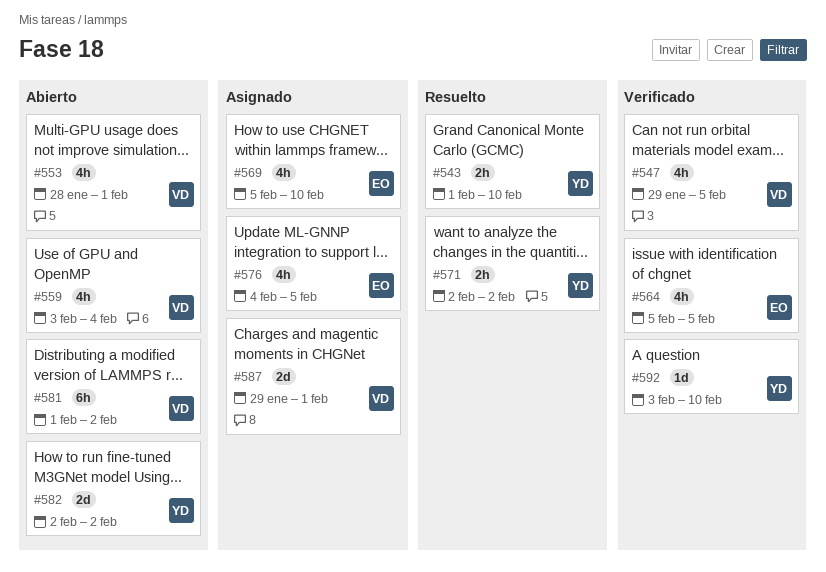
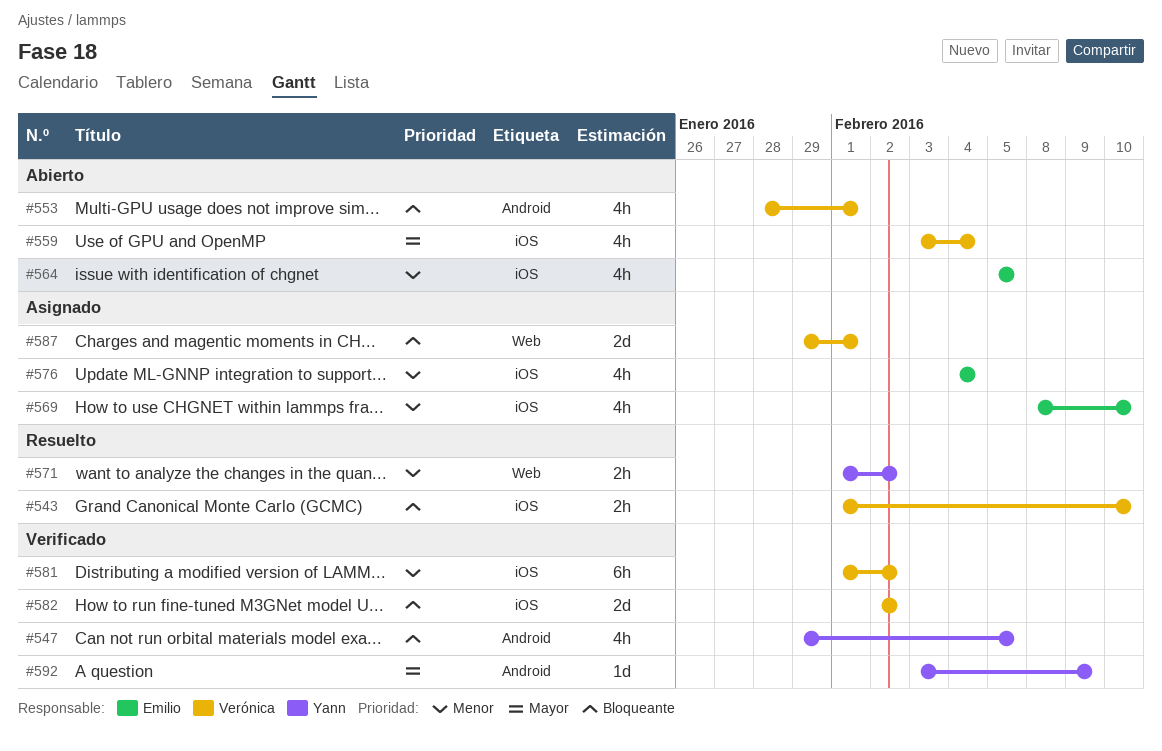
#543, owner: Yann -> Verónica
#547, owner: Verónica -> Yann
#564, status: Verificado -> Abierto
#569, start: Feb 5 -> Feb 8
#571, start: Feb 2 -> Feb 1
#576, due: Feb 5 -> Feb 4
#581, status: Abierto -> Verificado
#582, status: Abierto -> Verificado
#582, owner: Yann -> Verónica
#592, due: Feb 10 -> Feb 9

